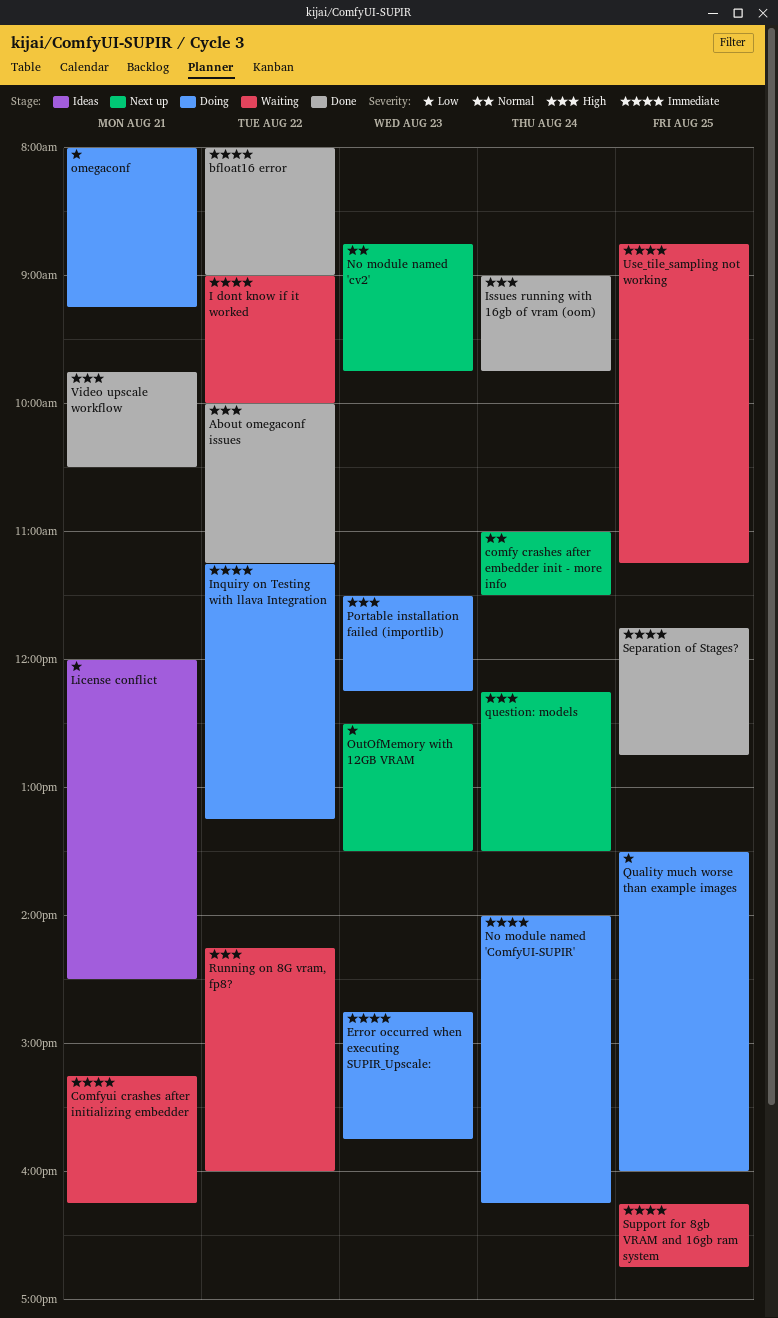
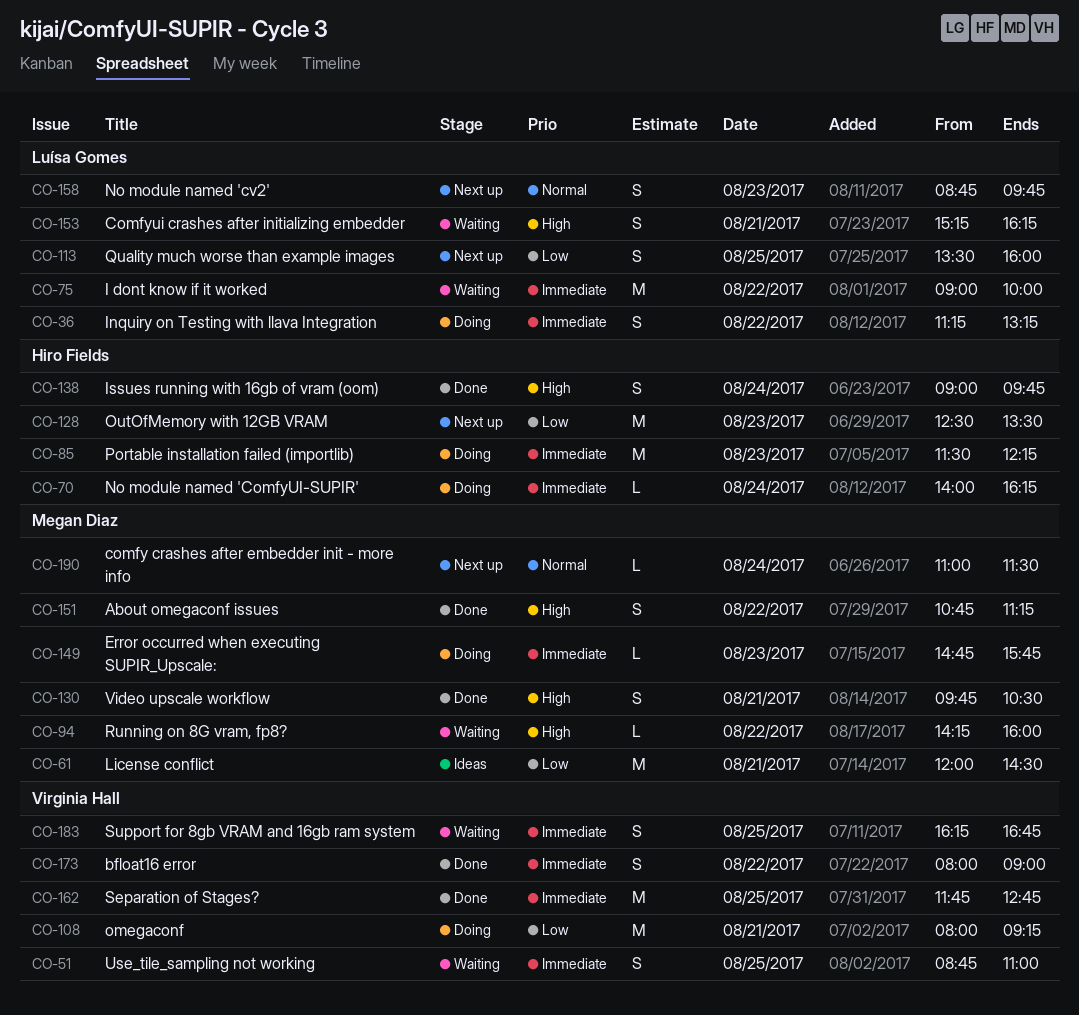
About omegaconf issues, begins: 10:00 -> 10:45
Comfyui crashes after initializing embedder, priority: Immediate -> High
Portable installation failed (importlib), priority: High -> Immediate
Quality much worse than example images, status: Doing -> Next up
question: models: present -> none
Use_tile_sampling not working, ends: 11:15 -> 11:00

